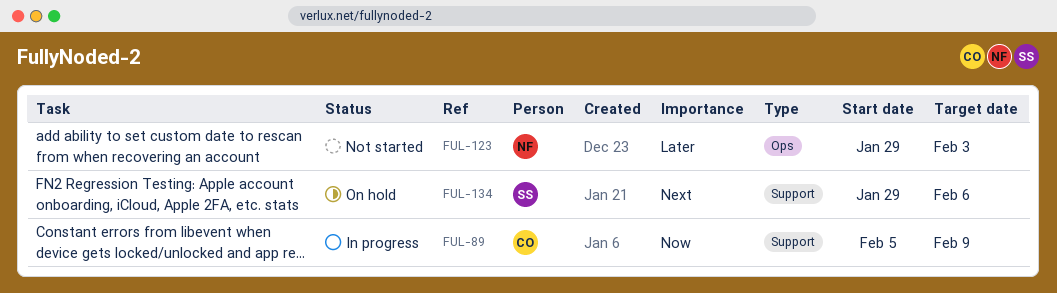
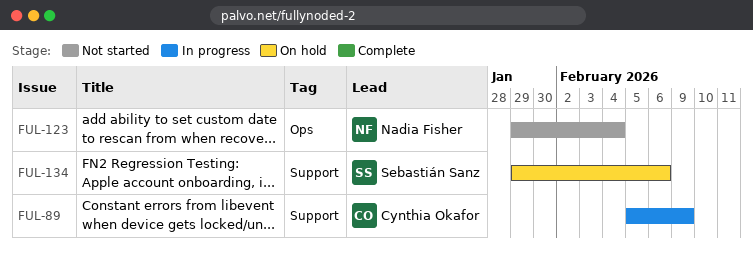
FUL-123, due: Feb 3 -> Feb 4

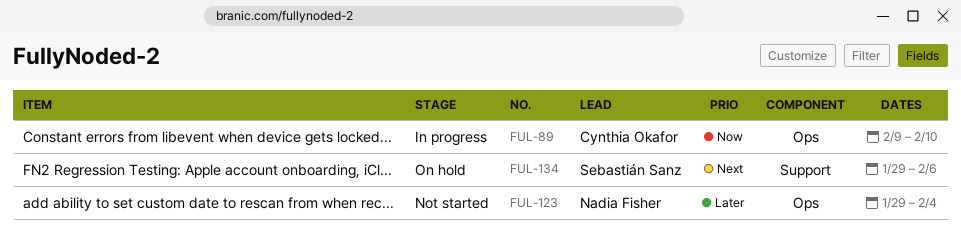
FUL-89, label: Support -> Ops
FUL-89, start: Feb 5 -> Feb 9
FUL-89, due: Feb 9 -> Feb 10

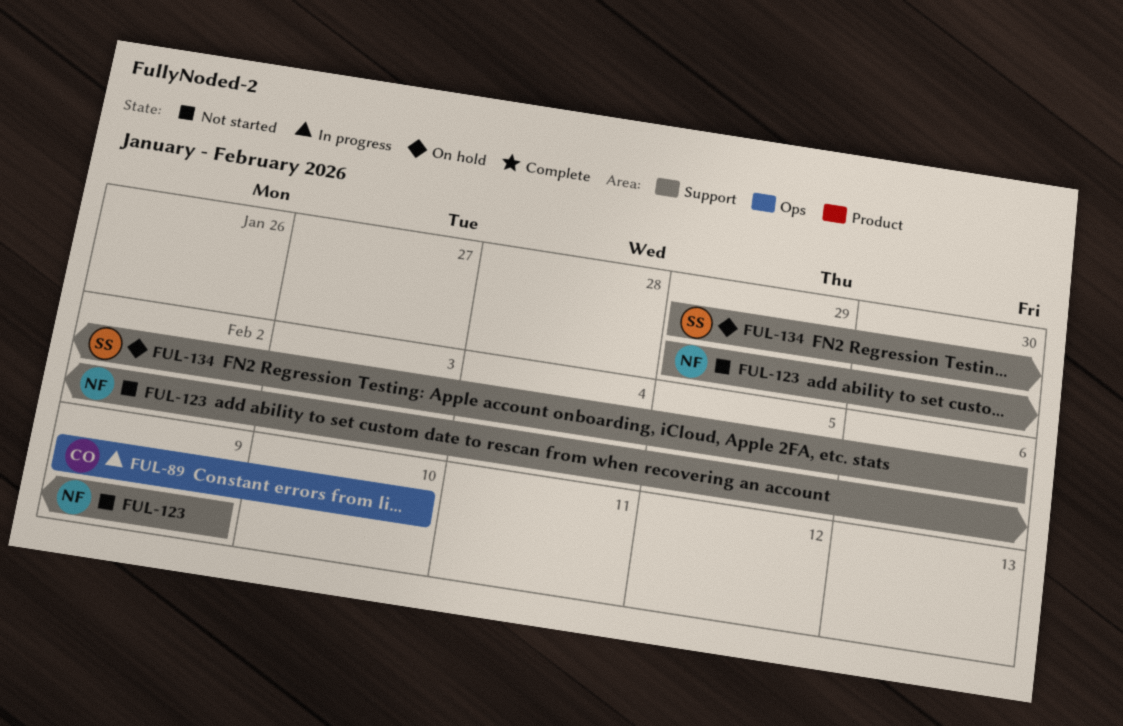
FUL-123, label: Ops -> Support
FUL-123, due: Feb 4 -> Feb 9

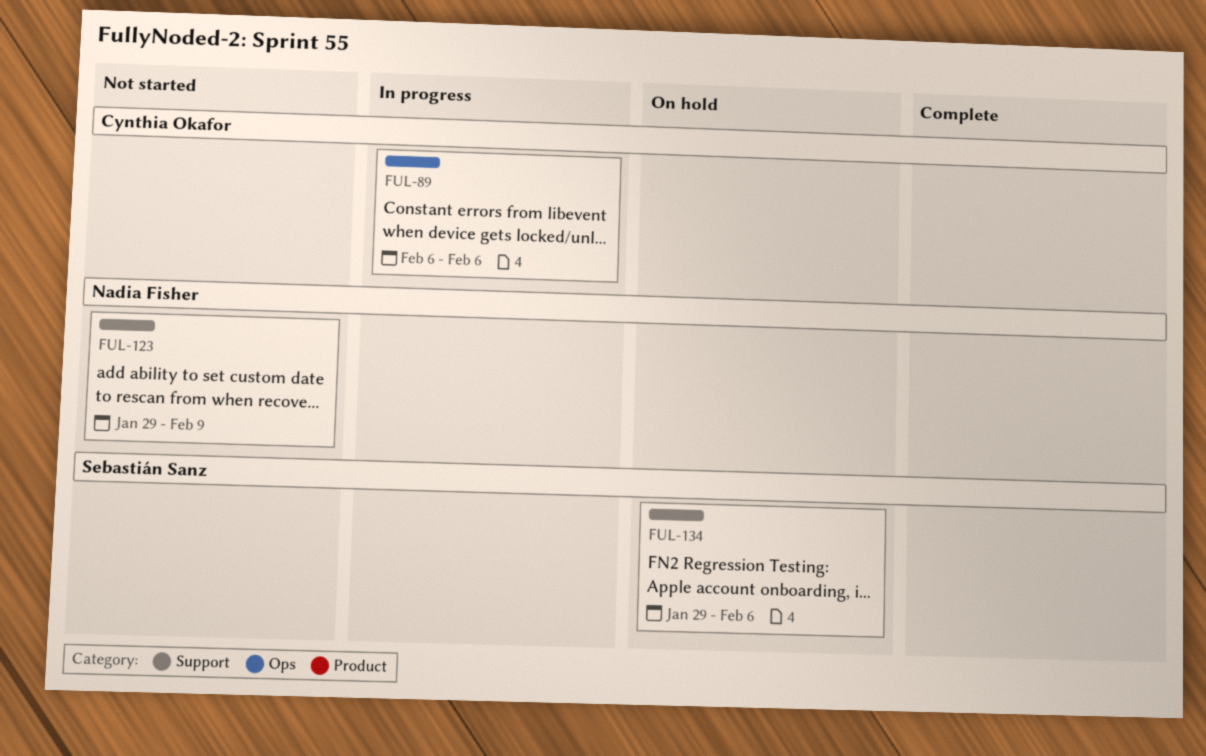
FUL-89, start: Feb 9 -> Feb 6
FUL-89, due: Feb 10 -> Feb 6

